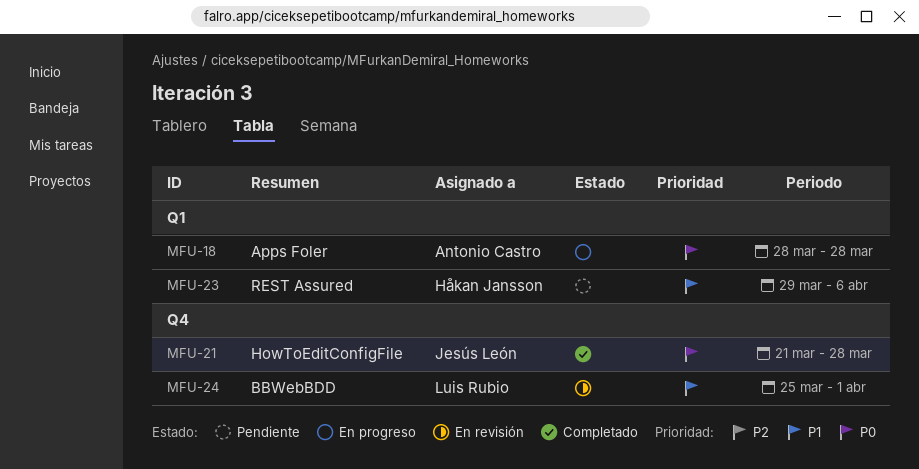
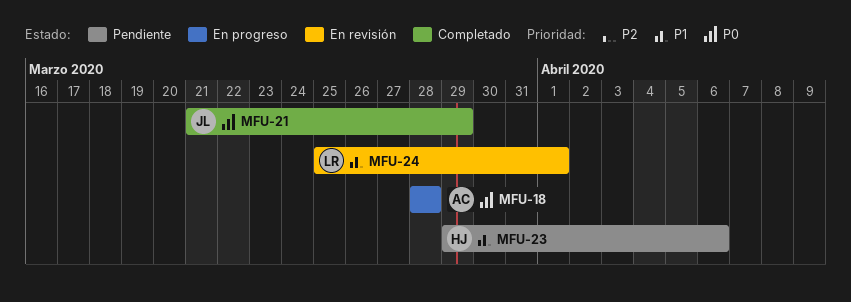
MFU-21, due: Mar 28 -> Mar 29

